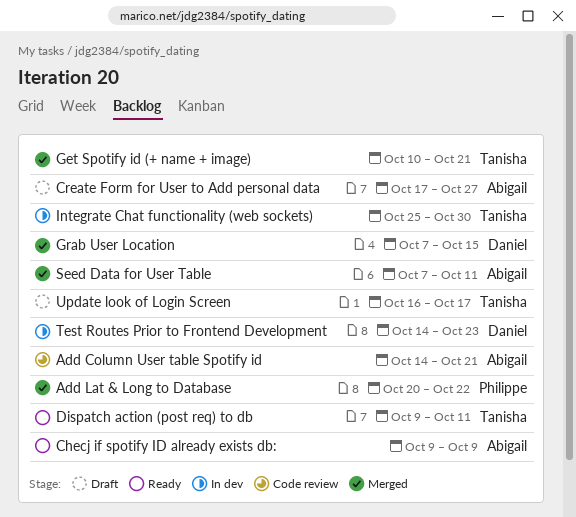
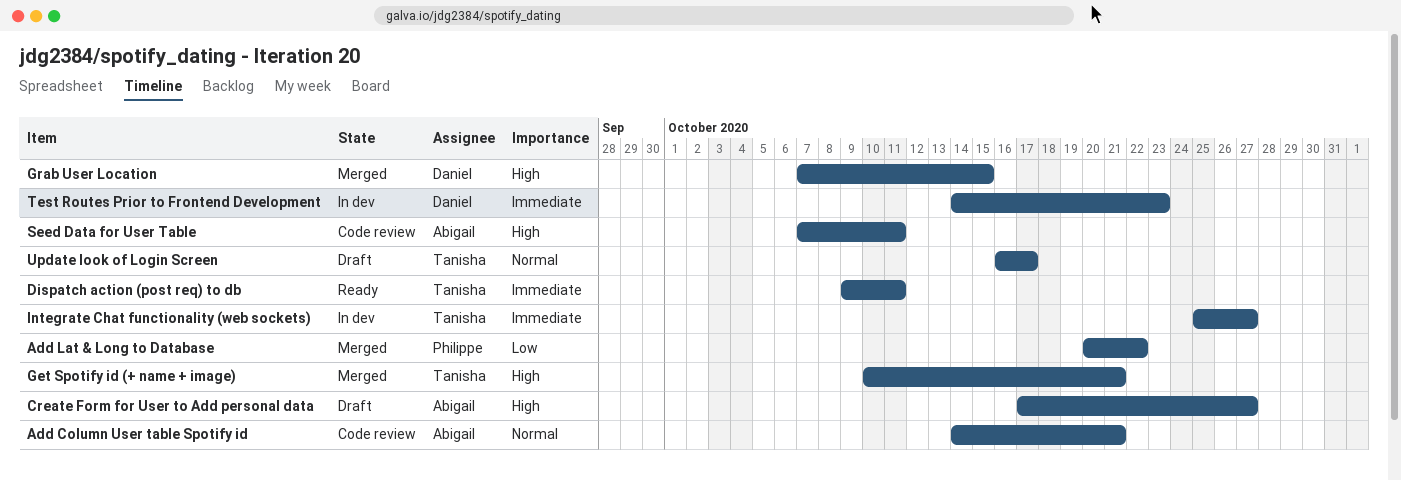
Checj if spotify ID already exists db:: present -> none
Integrate Chat functionality (web sockets), due: Oct 30 -> Oct 27
Seed Data for User Table, status: Merged -> Code review

